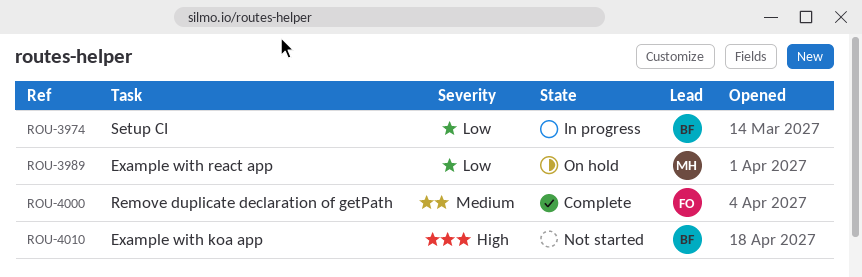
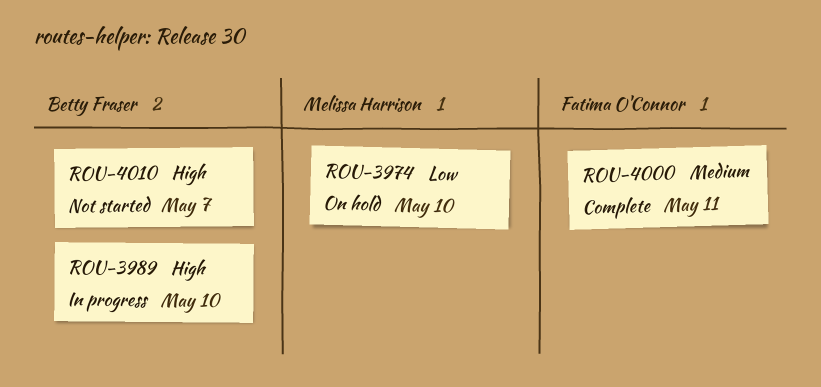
ROU-3974, status: In progress -> On hold
ROU-3974, owner: Betty Fraser -> Melissa Harrison
ROU-3989, status: On hold -> In progress
ROU-3989, owner: Melissa Harrison -> Betty Fraser
ROU-3989, priority: Low -> High

